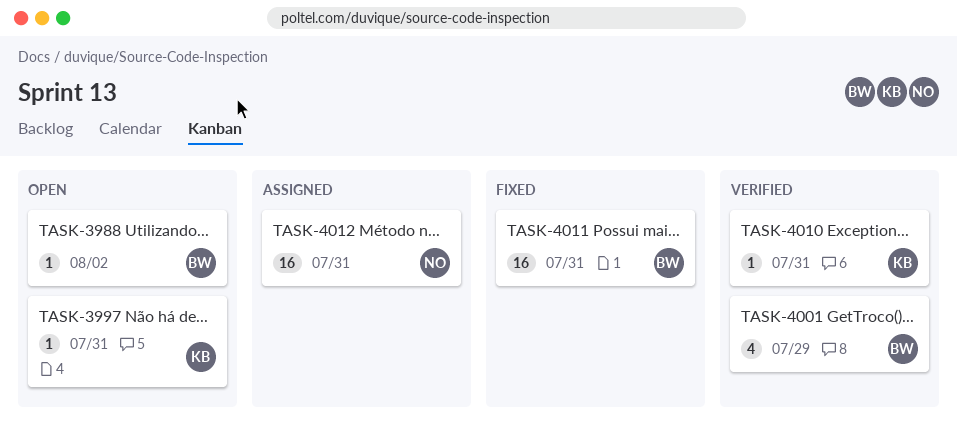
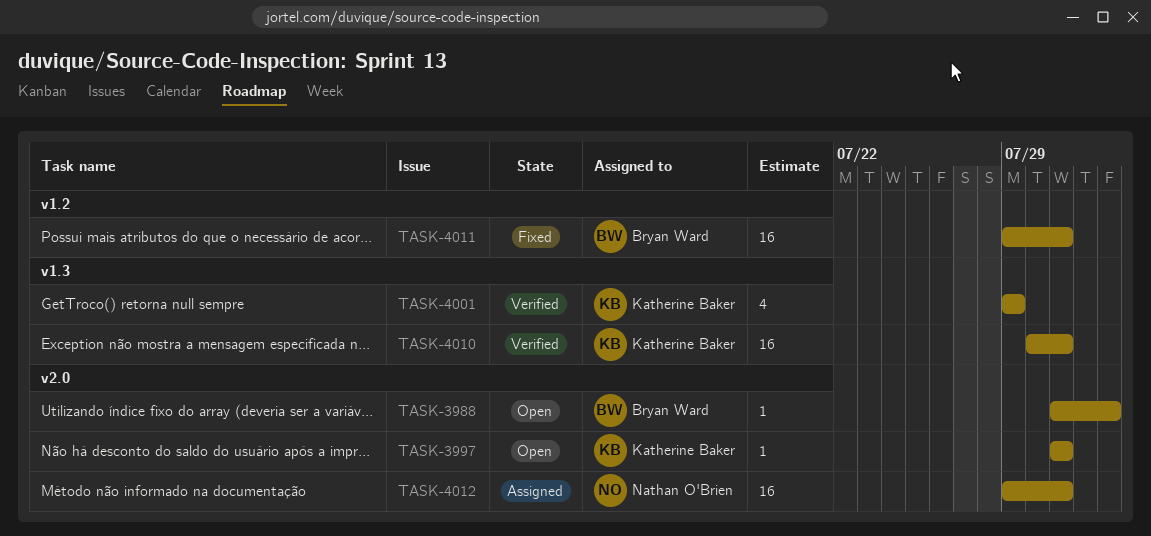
TASK-4001, owner: Bryan Ward -> Katherine Baker
TASK-4010, estimate: 1 -> 16

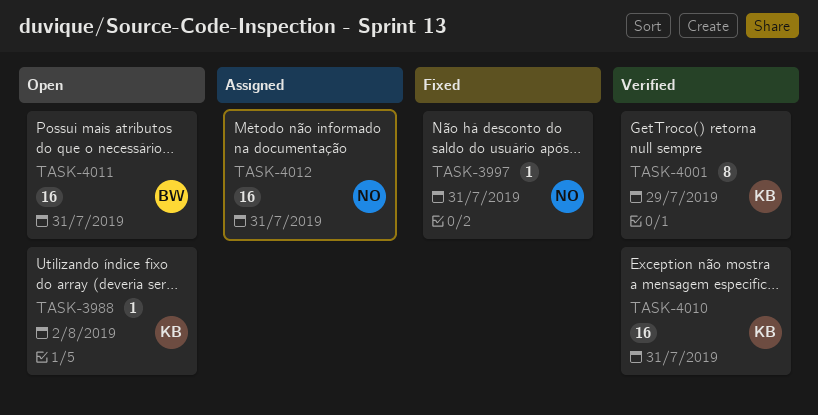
TASK-3988, owner: Bryan Ward -> Katherine Baker
TASK-3997, status: Open -> Fixed
TASK-3997, owner: Katherine Baker -> Nathan O'Brien
TASK-4001, estimate: 4 -> 8
TASK-4011, status: Fixed -> Open

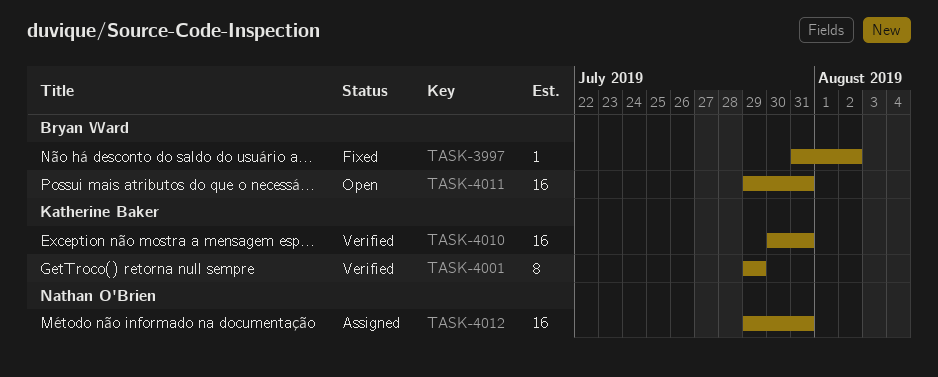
TASK-3988: present -> none
TASK-3997, owner: Nathan O'Brien -> Bryan Ward
TASK-3997, due: Jul 31 -> Aug 2

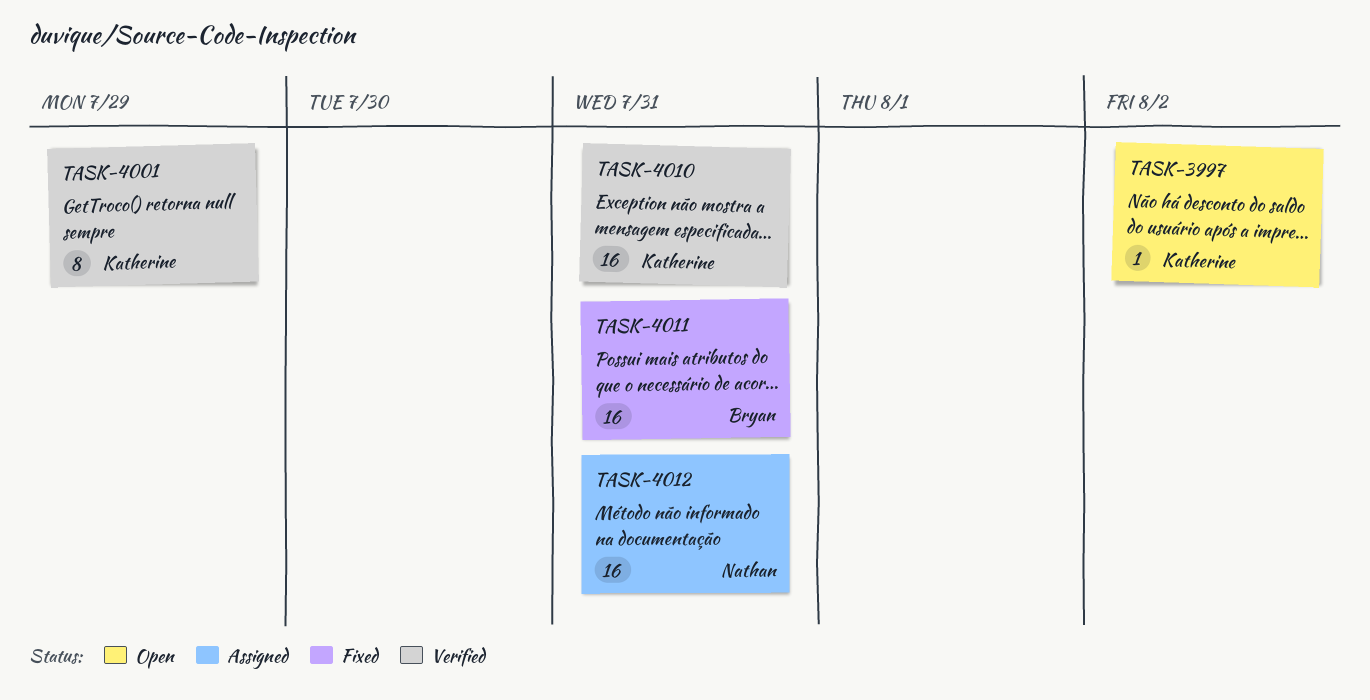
TASK-3997, status: Fixed -> Open
TASK-3997, owner: Bryan Ward -> Katherine Baker
TASK-4011, status: Open -> Fixed

